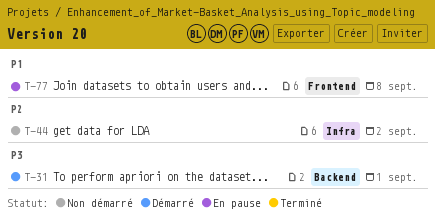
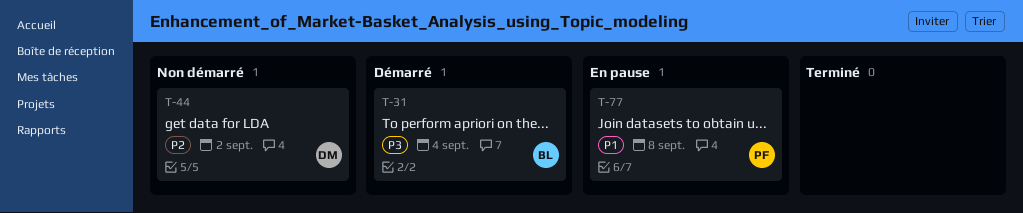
T-31, due: Sep 1 -> Sep 4

